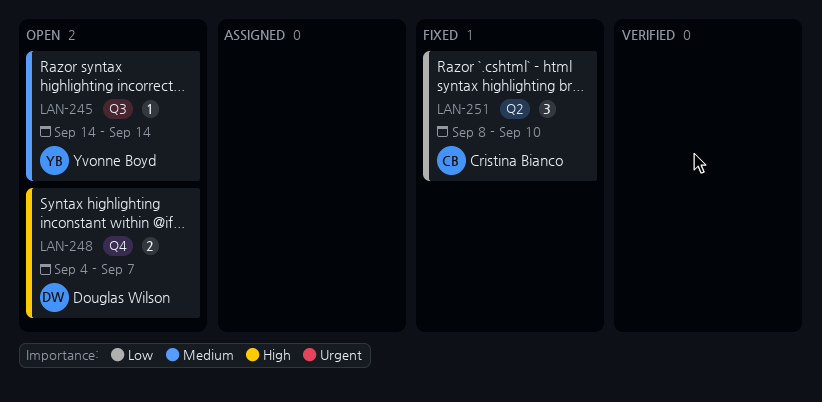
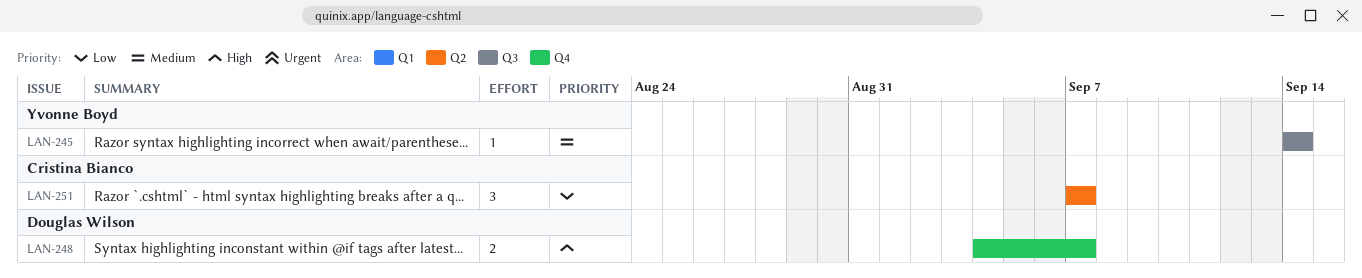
LAN-251, start: Sep 8 -> Sep 7
LAN-251, due: Sep 10 -> Sep 7

